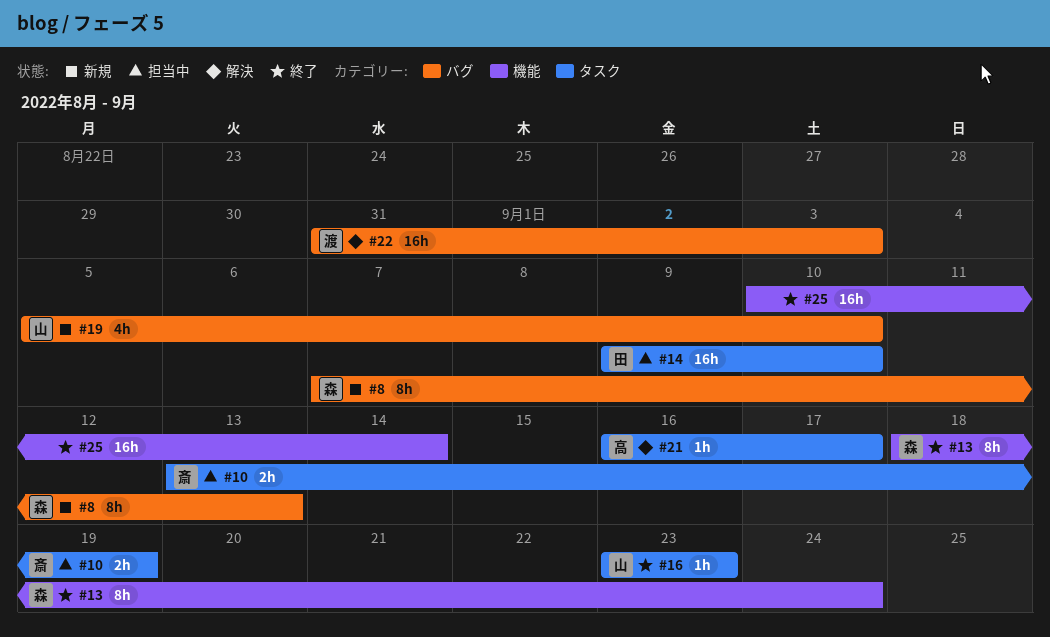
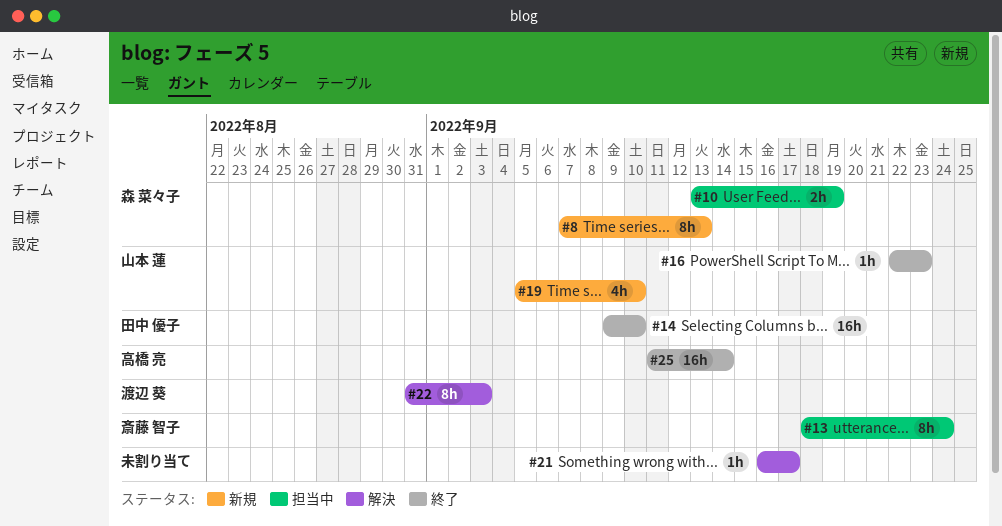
#10, owner: 斎藤 智子 -> 森 菜々子
#13, status: 終了 -> 担当中
#13, owner: 森 菜々子 -> 斎藤 智子
#14, status: 担当中 -> 終了
#16, start: Sep 23 -> Sep 22
#21, owner: 高橋 亮 -> none
#22, estimate: 16h -> 8h
#25, owner: none -> 高橋 亮
#25, start: Sep 10 -> Sep 11

